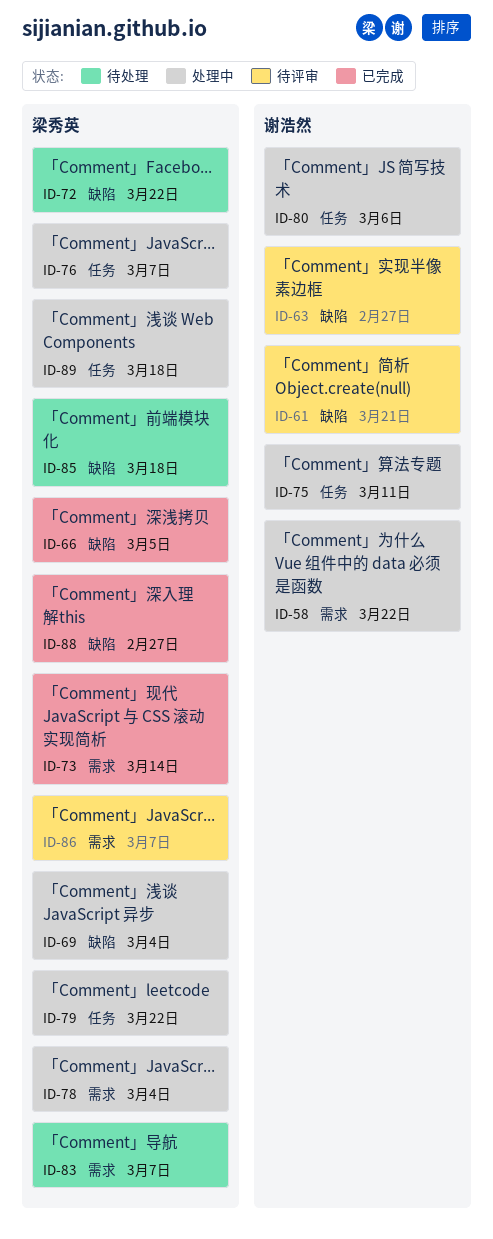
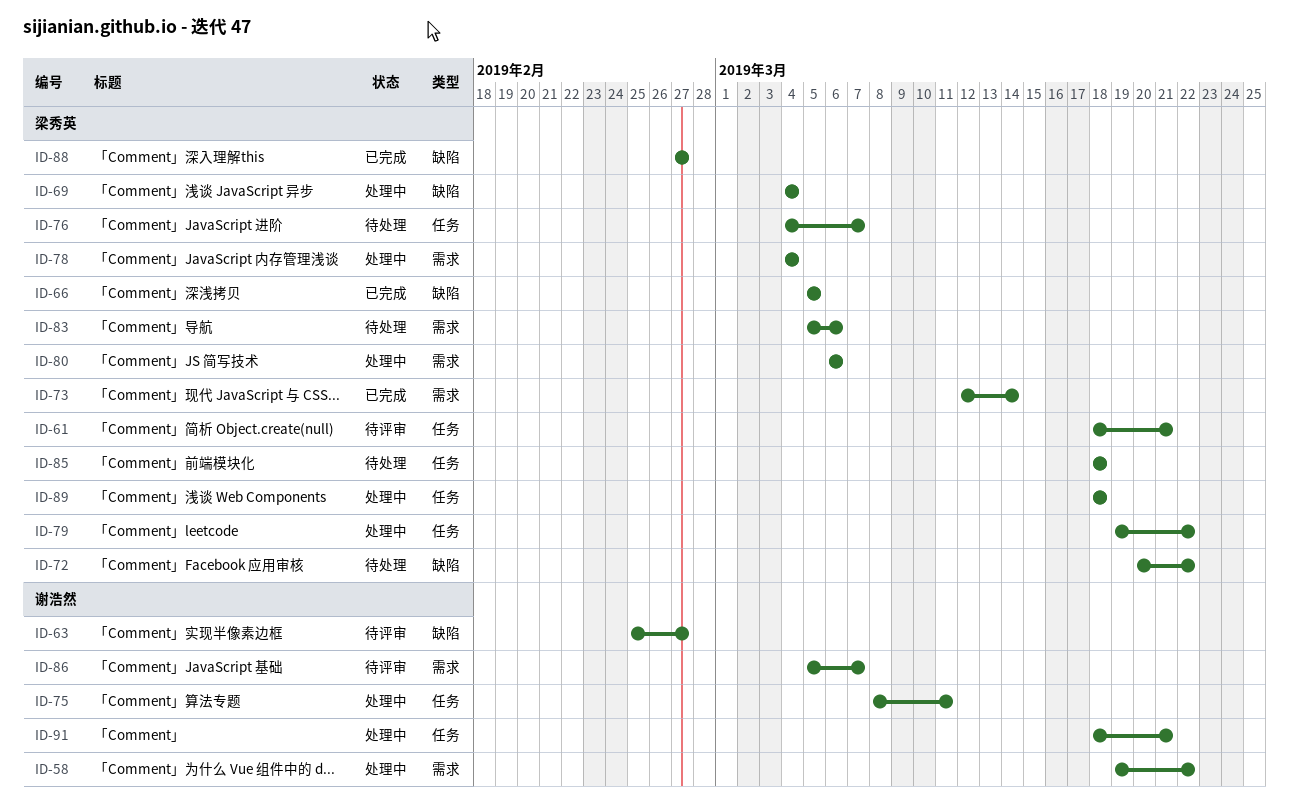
ID-61, owner: 谢浩然 -> 梁秀英
ID-61, label: 缺陷 -> 任务
ID-76, status: 处理中 -> 待处理
ID-80, owner: 谢浩然 -> 梁秀英
ID-80, label: 任务 -> 需求
ID-83, due: Mar 7 -> Mar 6
ID-85, label: 缺陷 -> 任务
ID-86, owner: 梁秀英 -> 谢浩然
ID-91: none -> present

